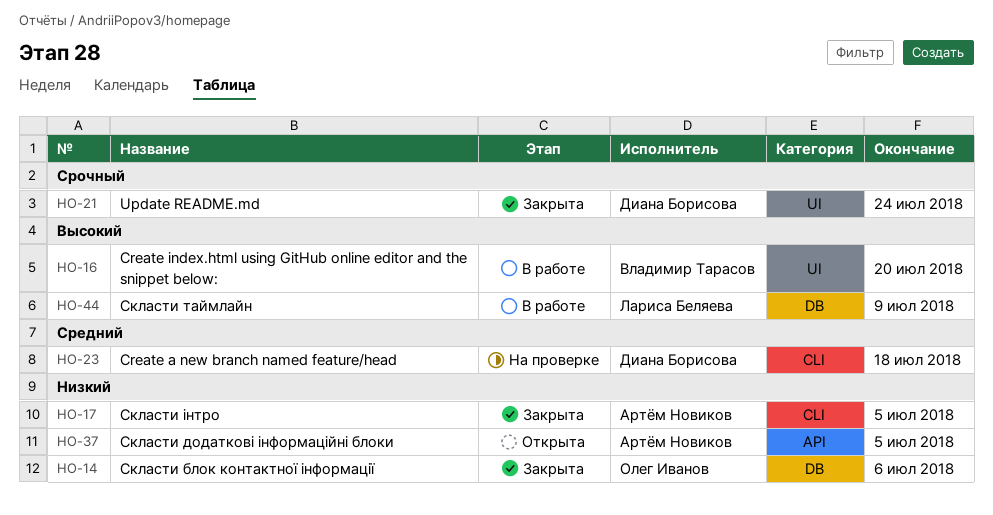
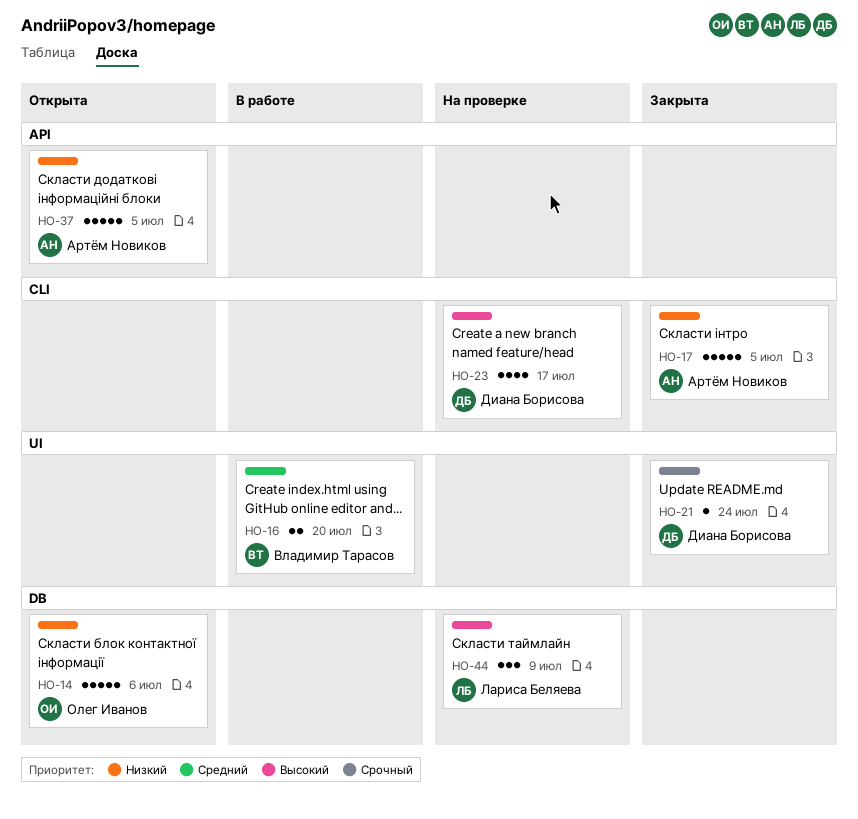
HO-14, status: Закрыта -> Открыта
HO-16, priority: Высокий -> Средний
HO-23, priority: Средний -> Высокий
HO-23, due: Jul 18 -> Jul 17
HO-44, status: В работе -> На проверке

